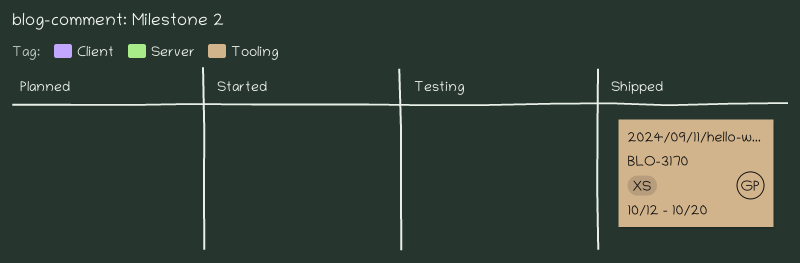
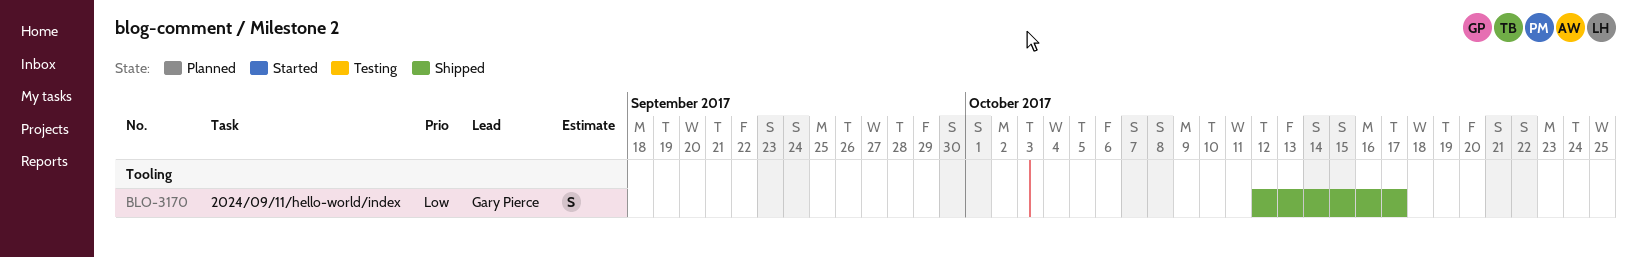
BLO-3170, estimate: XS -> S
BLO-3170, due: Oct 20 -> Oct 17

